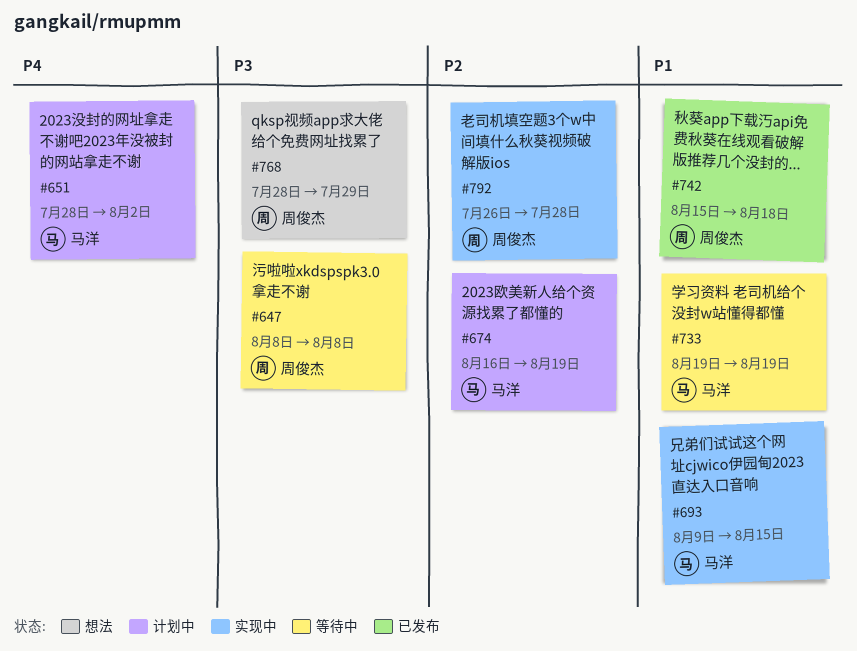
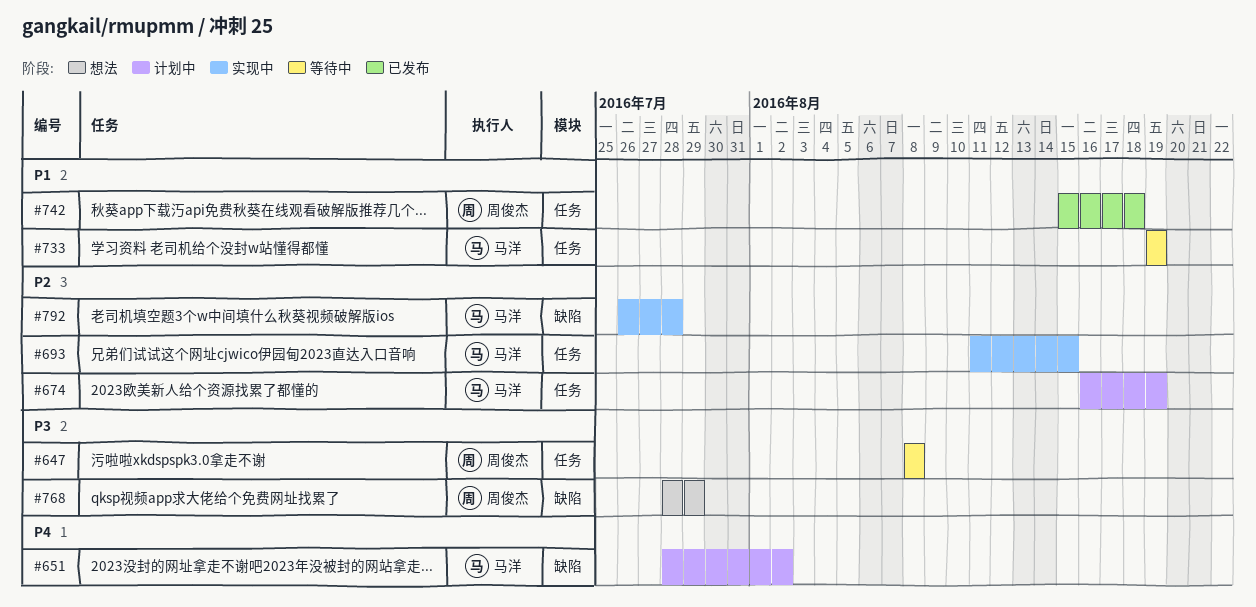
#693, priority: P1 -> P2
#693, start: Aug 9 -> Aug 11
#792, owner: 周俊杰 -> 马洋

